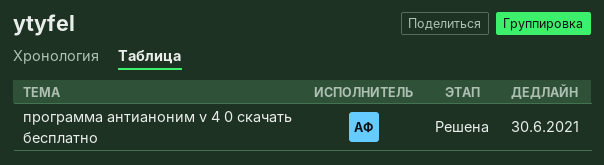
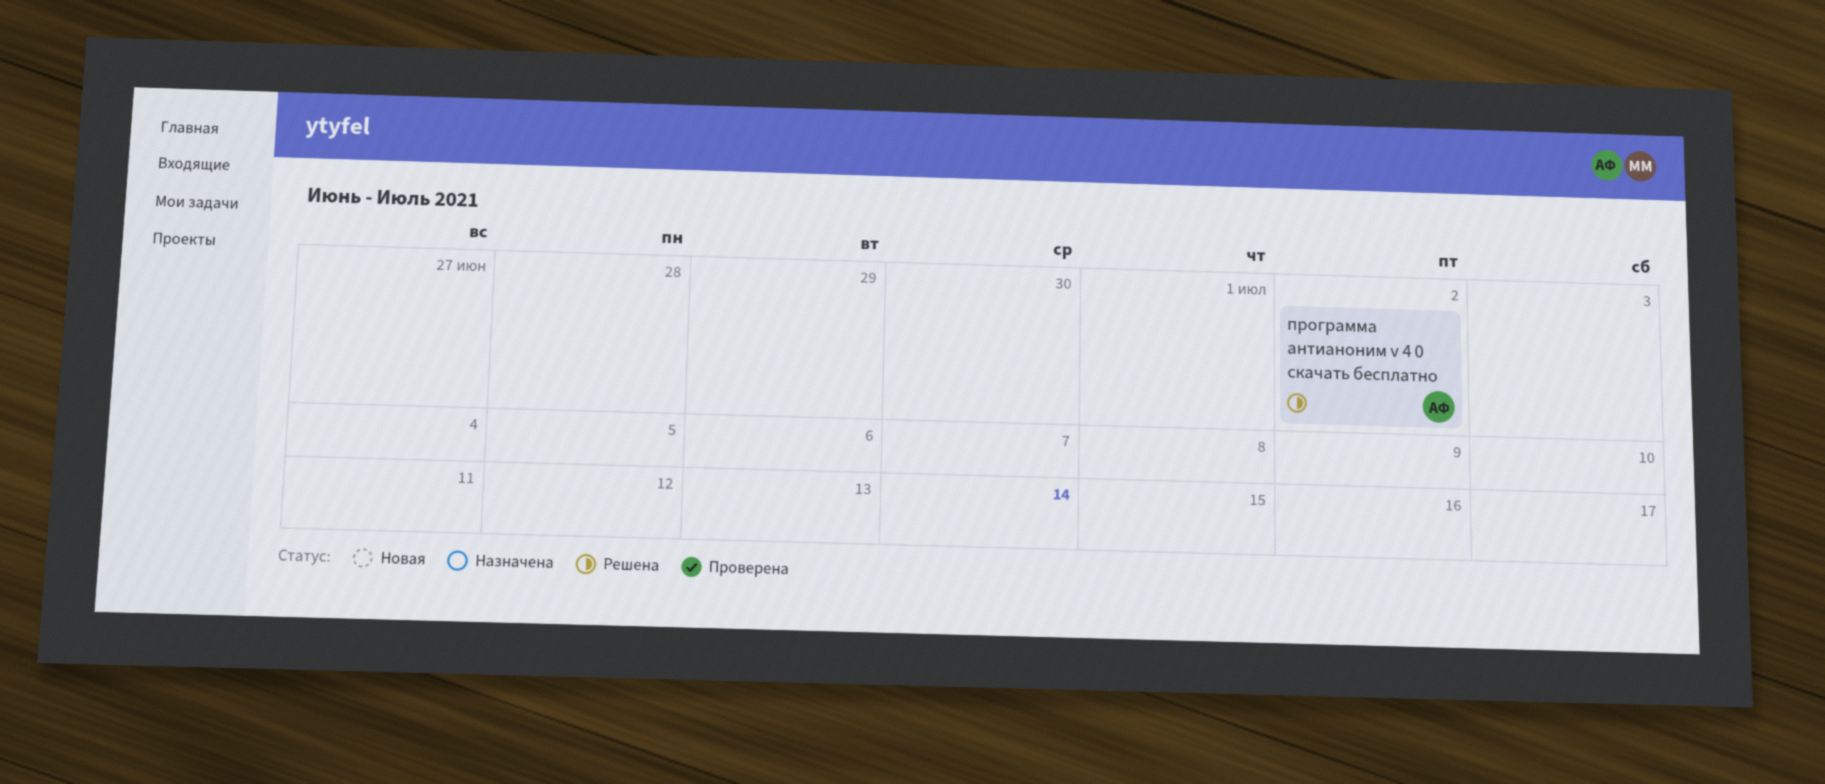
программа антианоним v 4 0 скачать бесплатно, due: Jun 30 -> Jul 2

